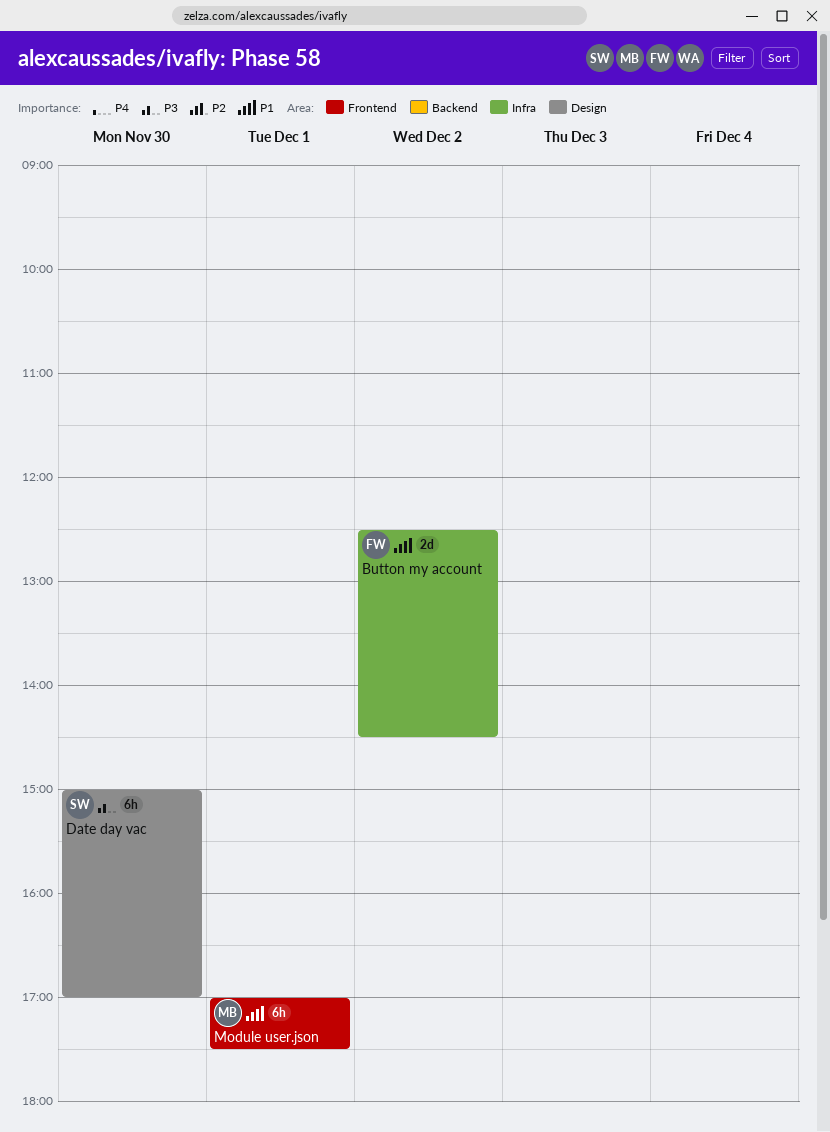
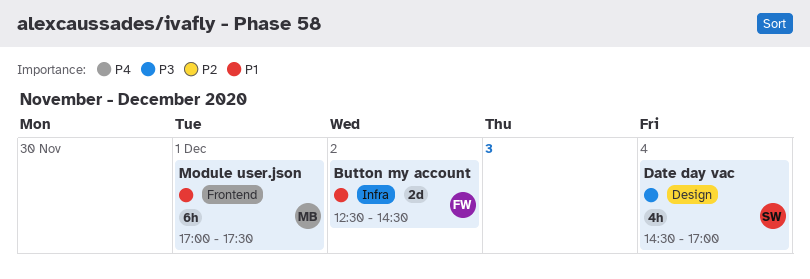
Date day vac, estimate: 6h -> 4h
Date day vac, day: Nov 30 -> Dec 4
Date day vac, begins: 15:00 -> 14:30

